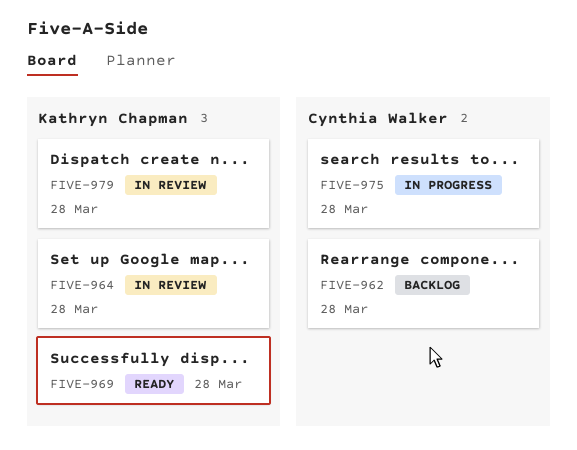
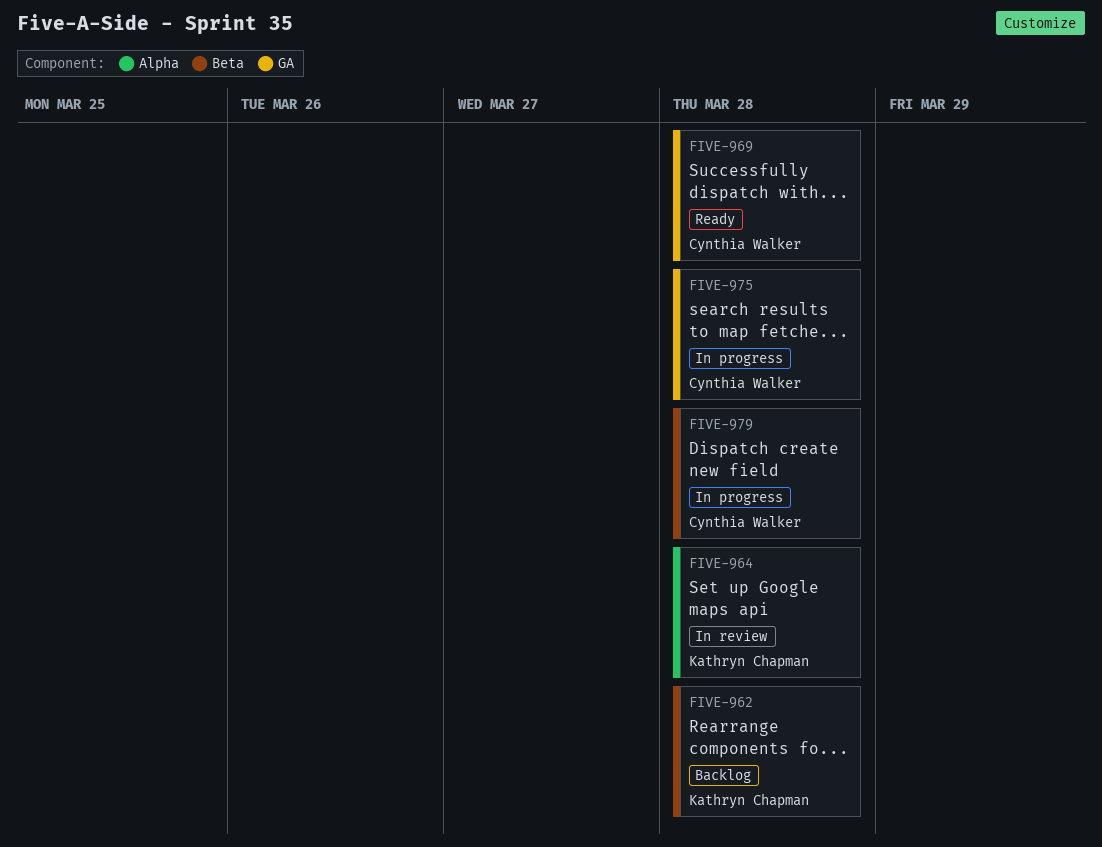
FIVE-962, owner: Cynthia Walker -> Kathryn Chapman
FIVE-969, owner: Kathryn Chapman -> Cynthia Walker
FIVE-979, status: In review -> In progress
FIVE-979, owner: Kathryn Chapman -> Cynthia Walker

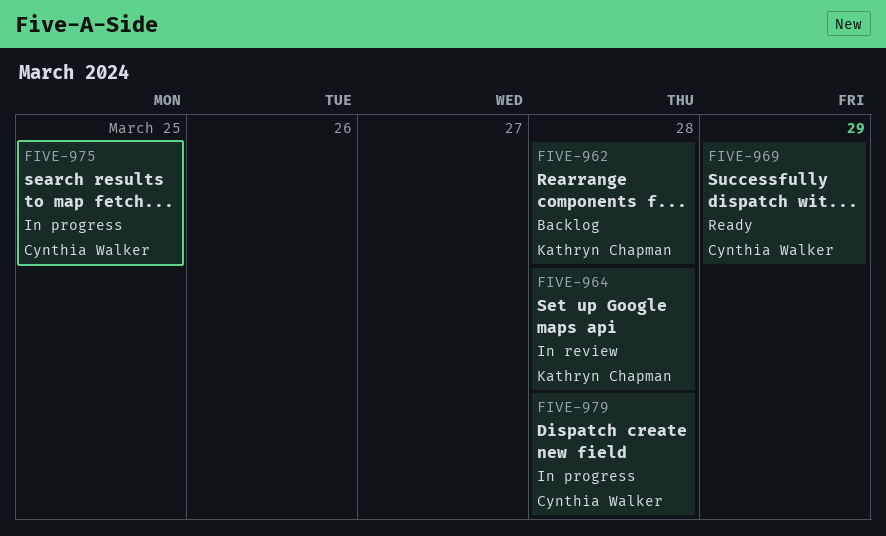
FIVE-969, due: Mar 28 -> Mar 29
FIVE-975, due: Mar 28 -> Mar 25

